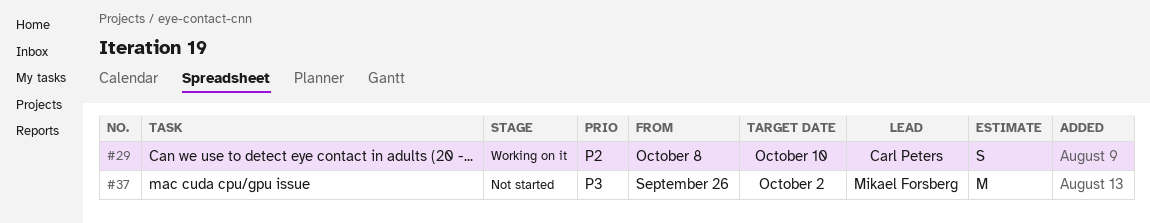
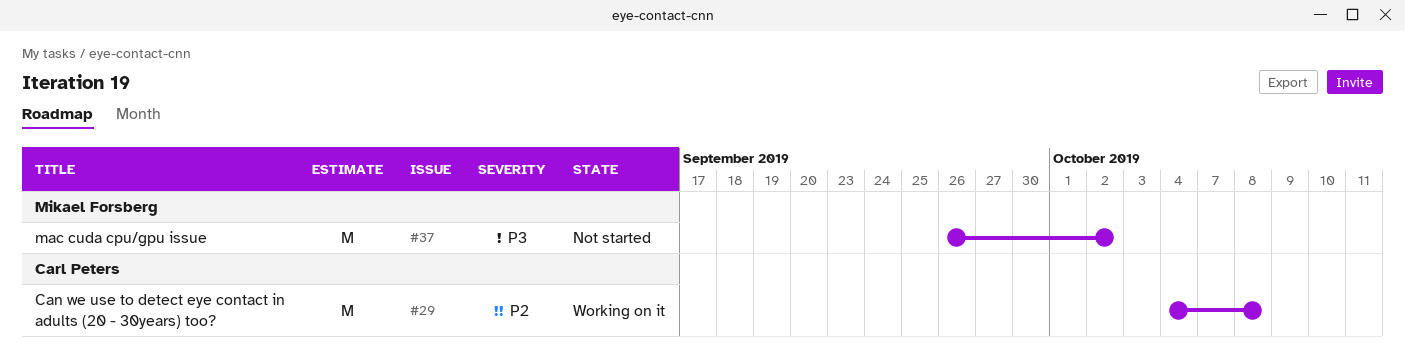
#29, estimate: S -> M
#29, start: Oct 8 -> Oct 4
#29, due: Oct 10 -> Oct 8

